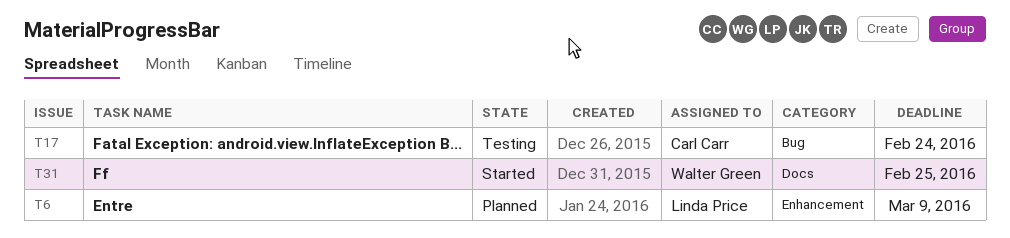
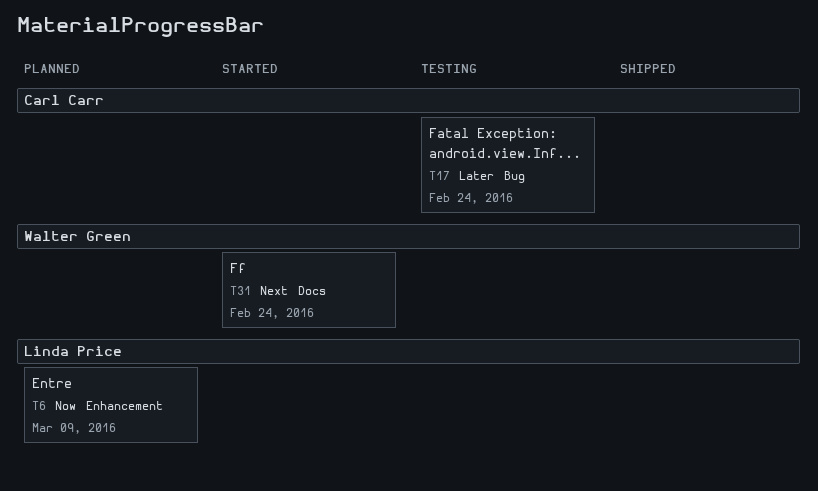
T31, due: Feb 25 -> Feb 24

